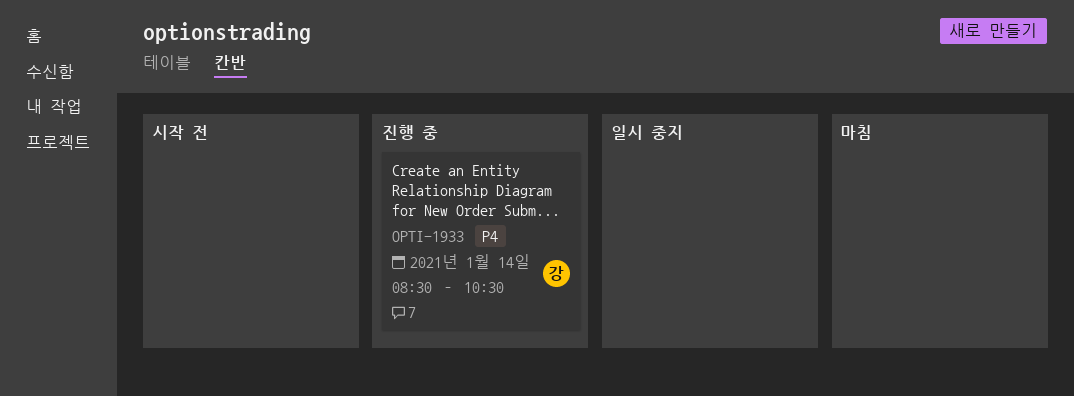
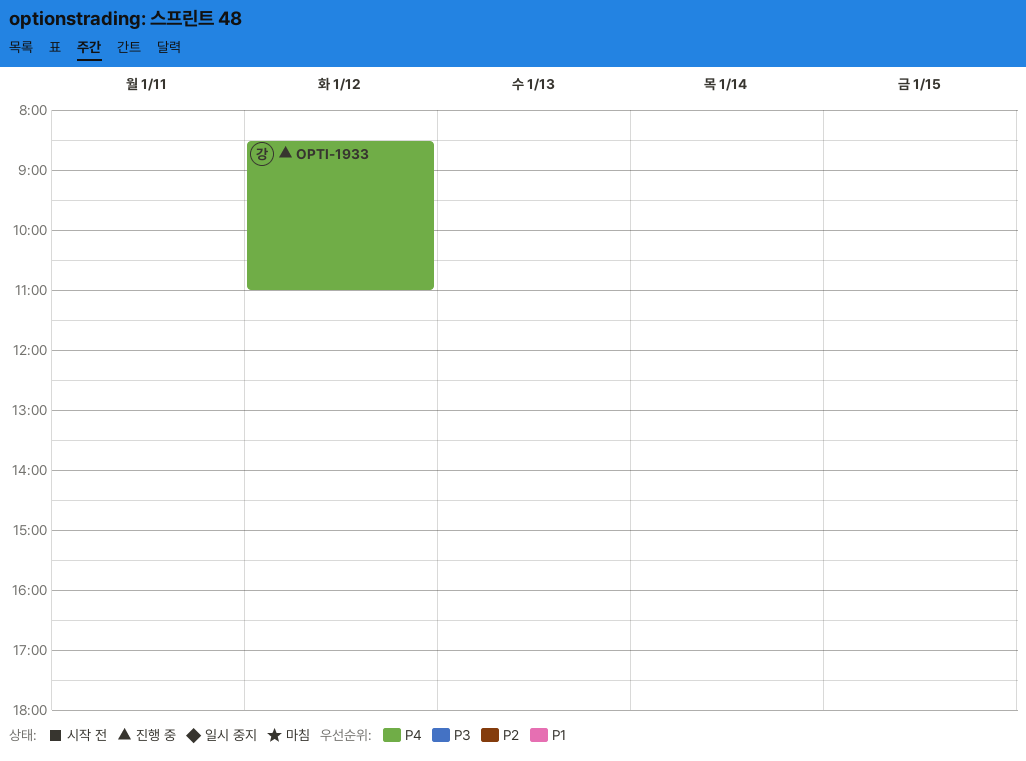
OPTI-1933, day: Jan 14 -> Jan 12
OPTI-1933, ends: 10:30 -> 11:00

